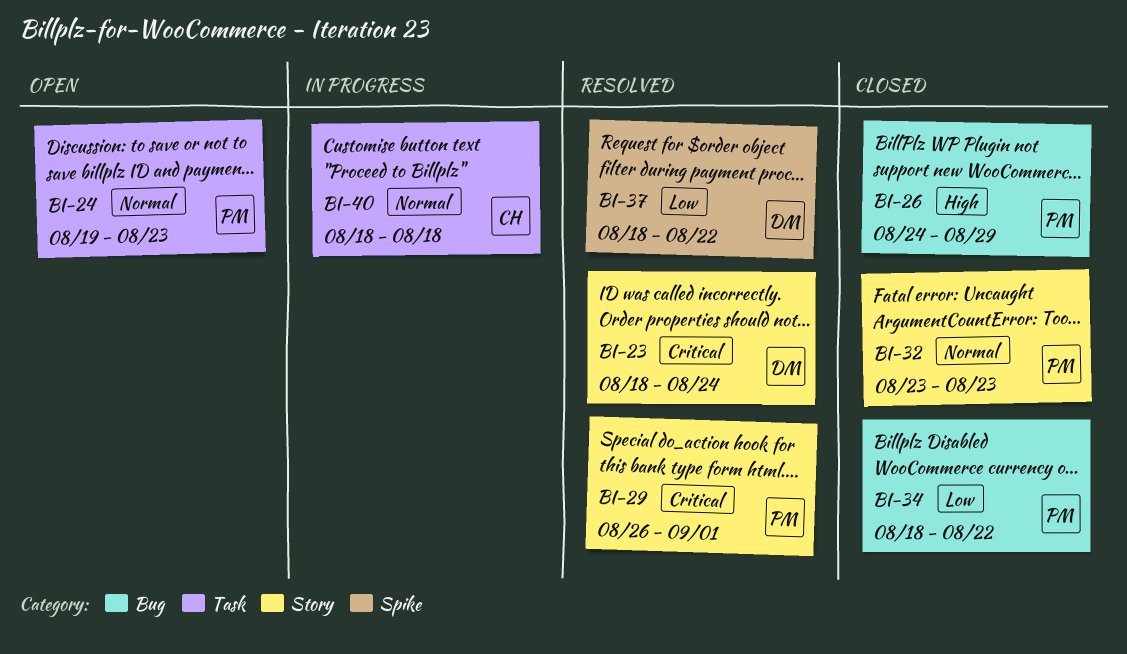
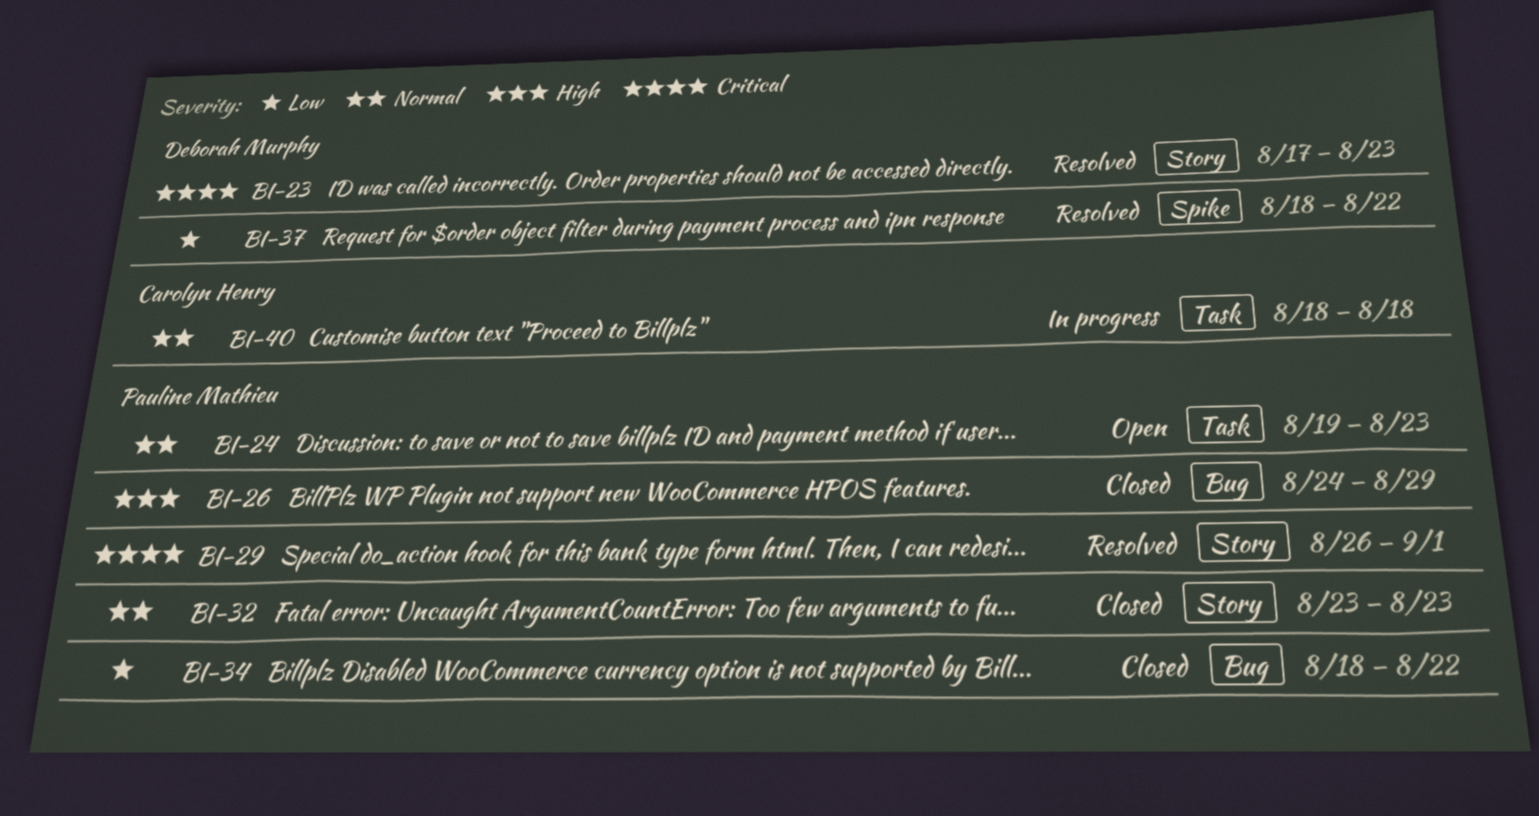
BI-23, start: Aug 18 -> Aug 17
BI-23, due: Aug 24 -> Aug 23

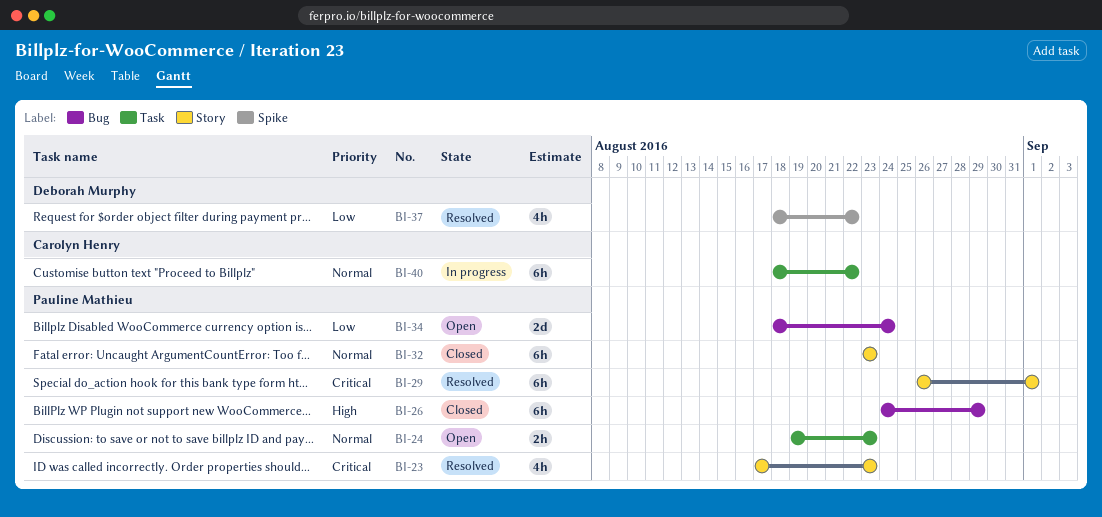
BI-23, owner: Deborah Murphy -> Pauline Mathieu
BI-34, status: Closed -> Open
BI-34, due: Aug 22 -> Aug 24
BI-40, due: Aug 18 -> Aug 22

